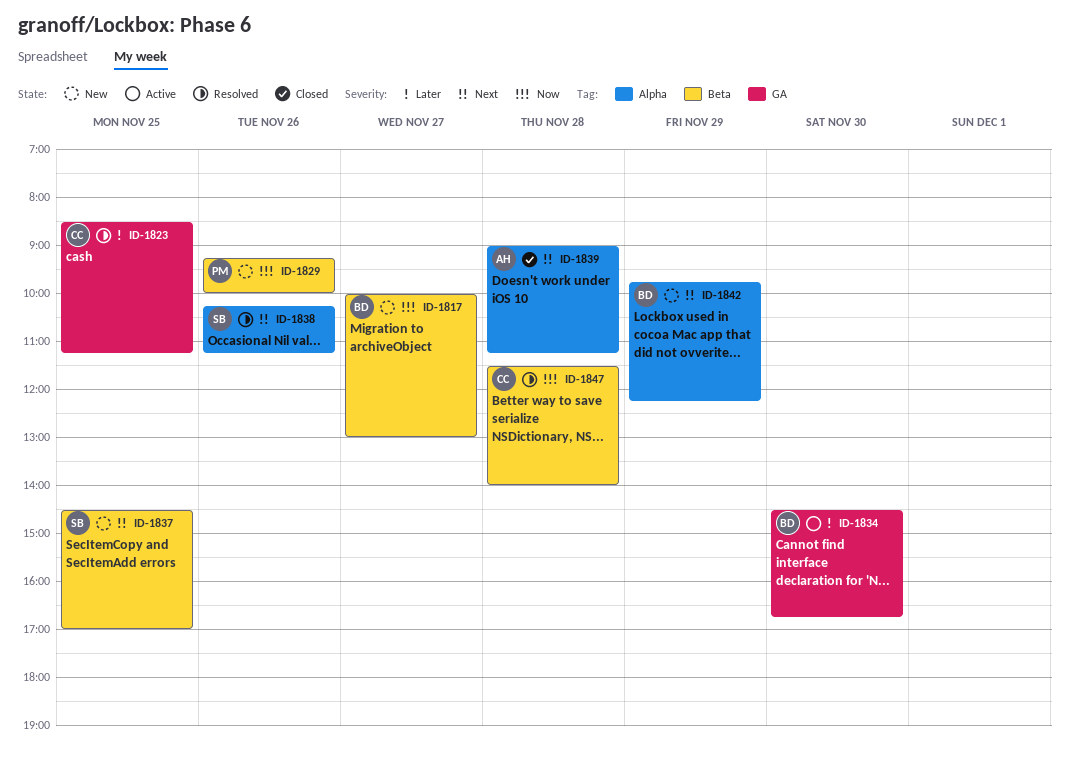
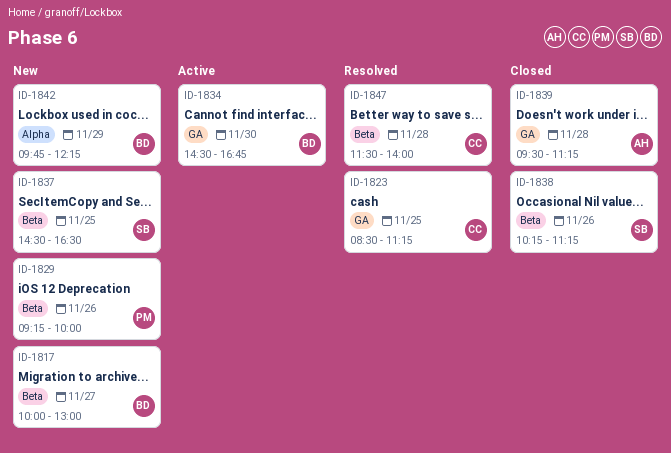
ID-1837, ends: 17:00 -> 16:30
ID-1838, status: Resolved -> Closed
ID-1838, label: Alpha -> Beta
ID-1839, label: Alpha -> GA
ID-1839, begins: 09:00 -> 09:30

